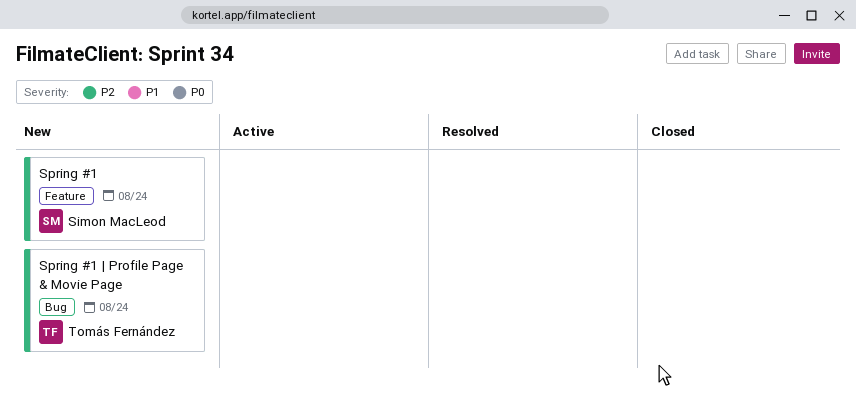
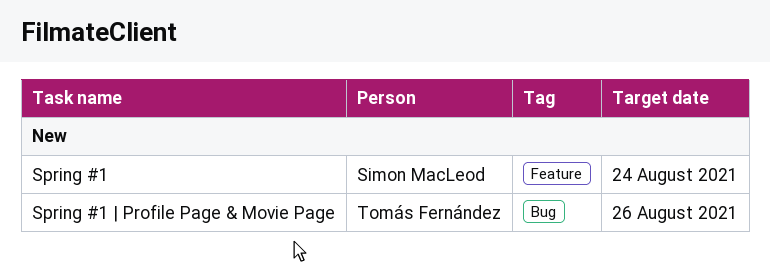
Spring #1 | Profile Page & Movie Page, due: Aug 24 -> Aug 26

